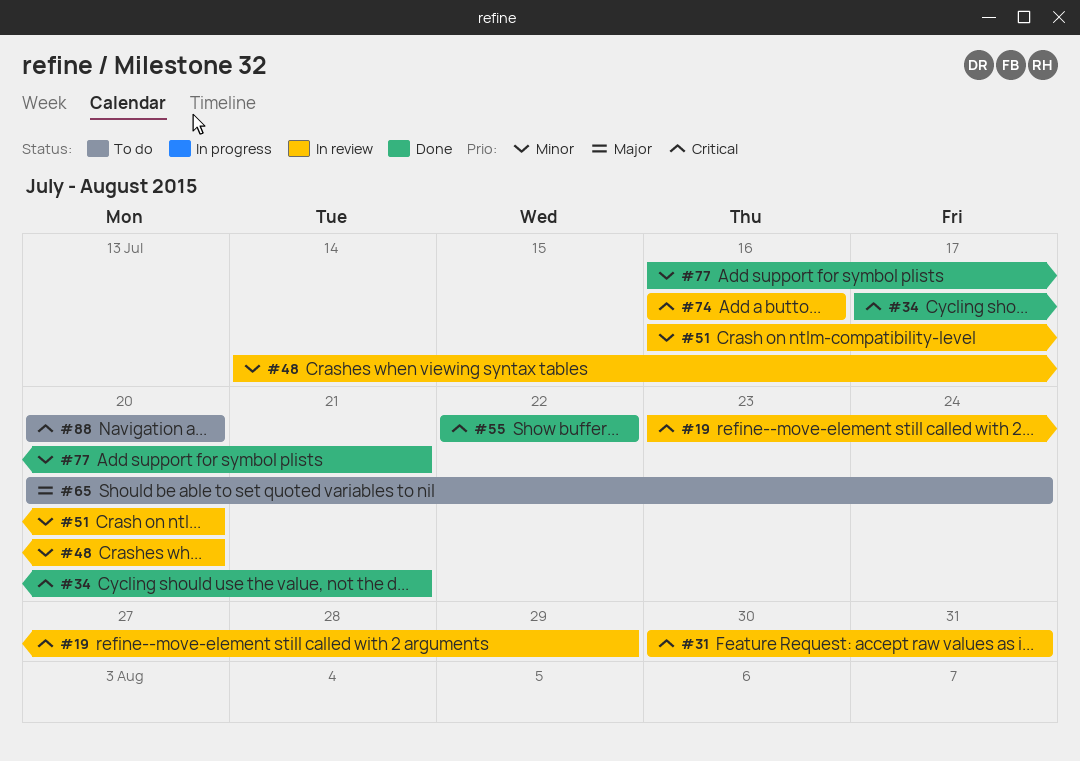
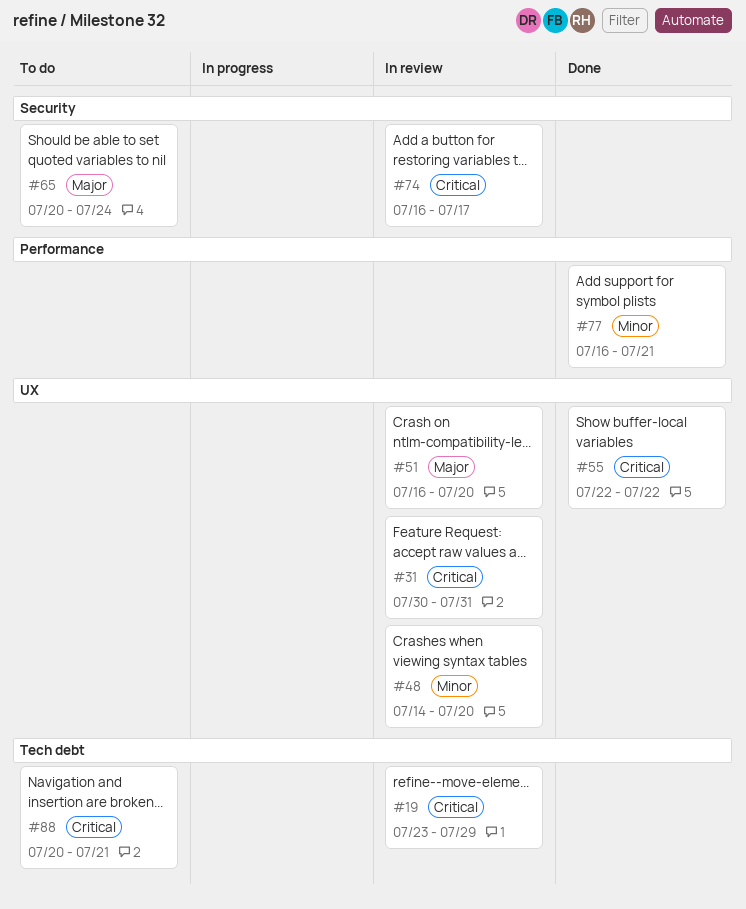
#34: present -> none
#51, priority: Minor -> Major
#74, due: Jul 16 -> Jul 17
#88, due: Jul 20 -> Jul 21

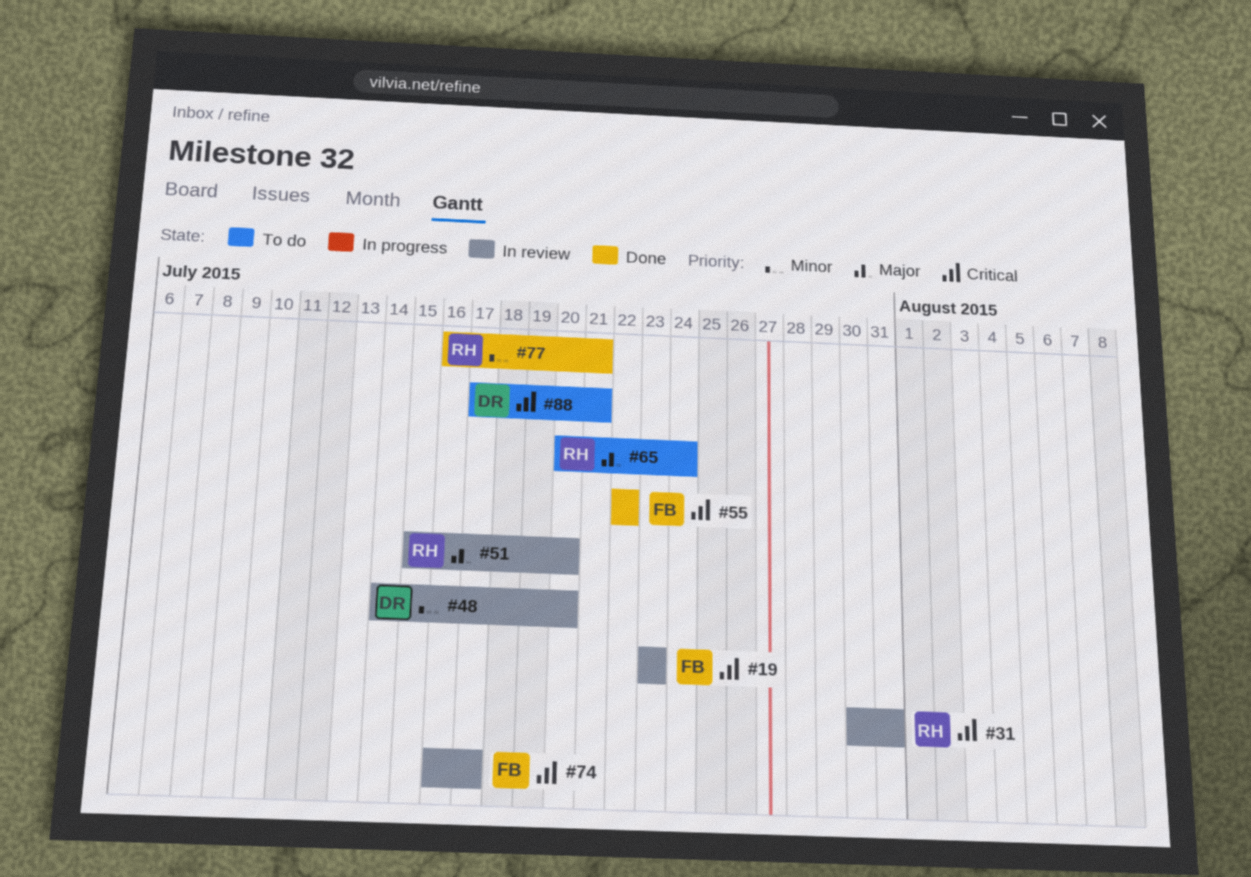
#19, due: Jul 29 -> Jul 23
#51, start: Jul 16 -> Jul 15
#88, start: Jul 20 -> Jul 17

